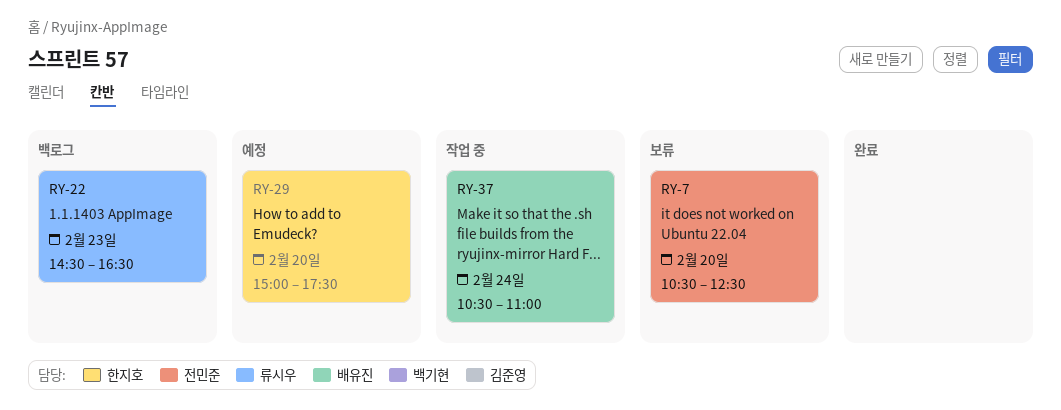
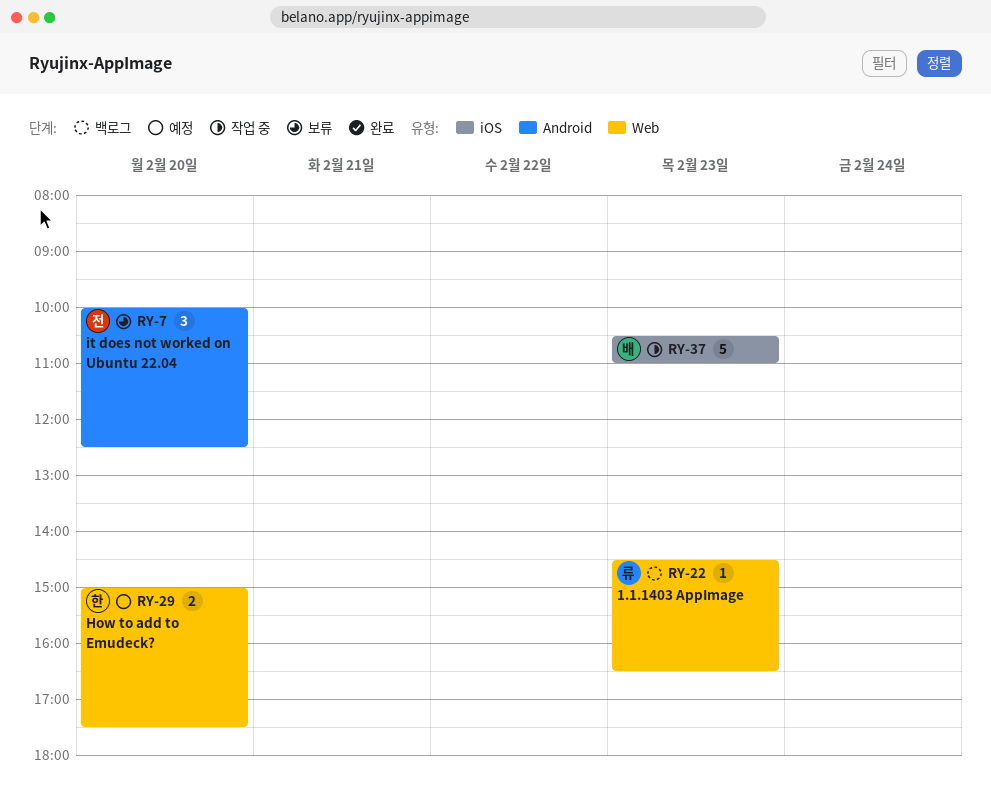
RY-7, begins: 10:30 -> 10:00
RY-37, day: Feb 24 -> Feb 23

